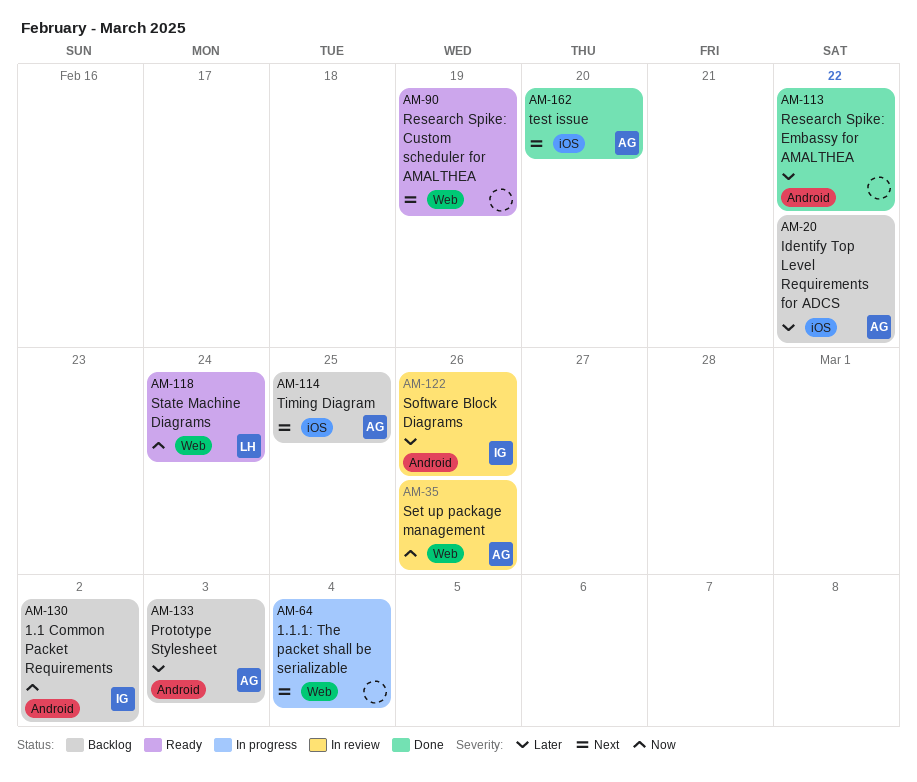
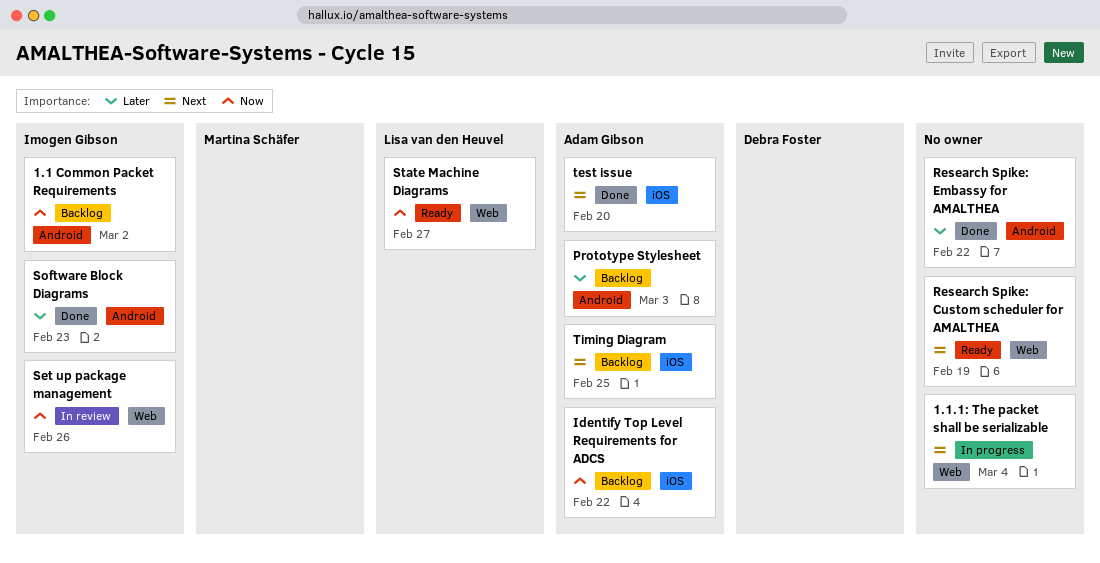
Identify Top Level Requirements for ADCS, priority: Later -> Now
Set up package management, owner: Adam Gibson -> Imogen Gibson
Software Block Diagrams, status: In review -> Done
Software Block Diagrams, due: Feb 26 -> Feb 23
State Machine Diagrams, due: Feb 24 -> Feb 27

